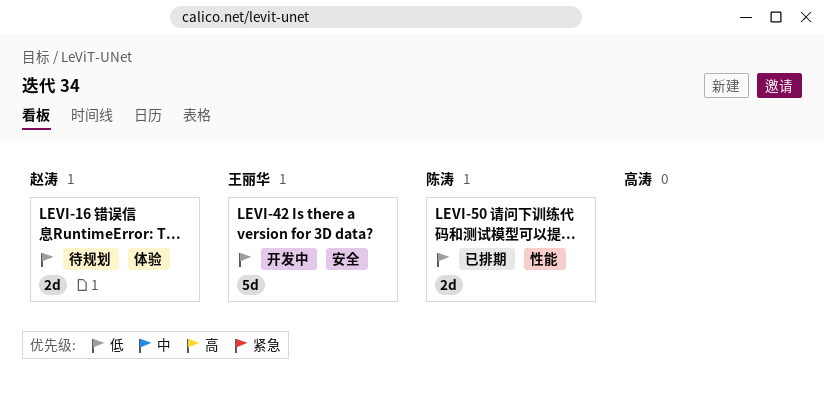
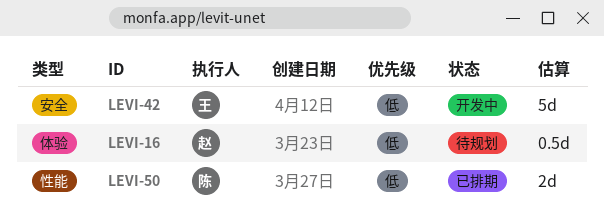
LEVI-16, estimate: 2d -> 0.5d

